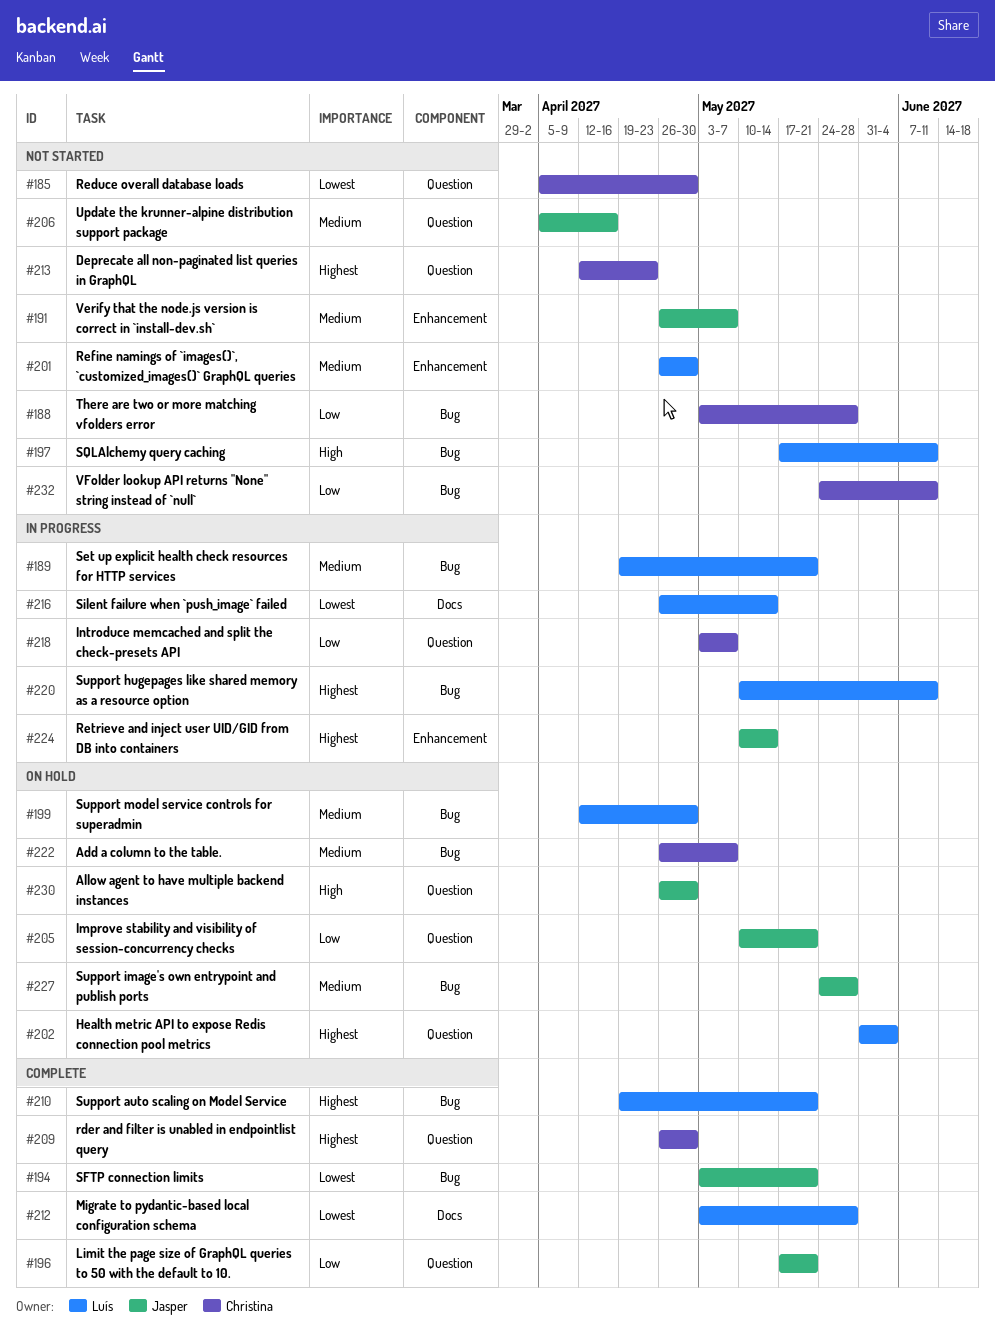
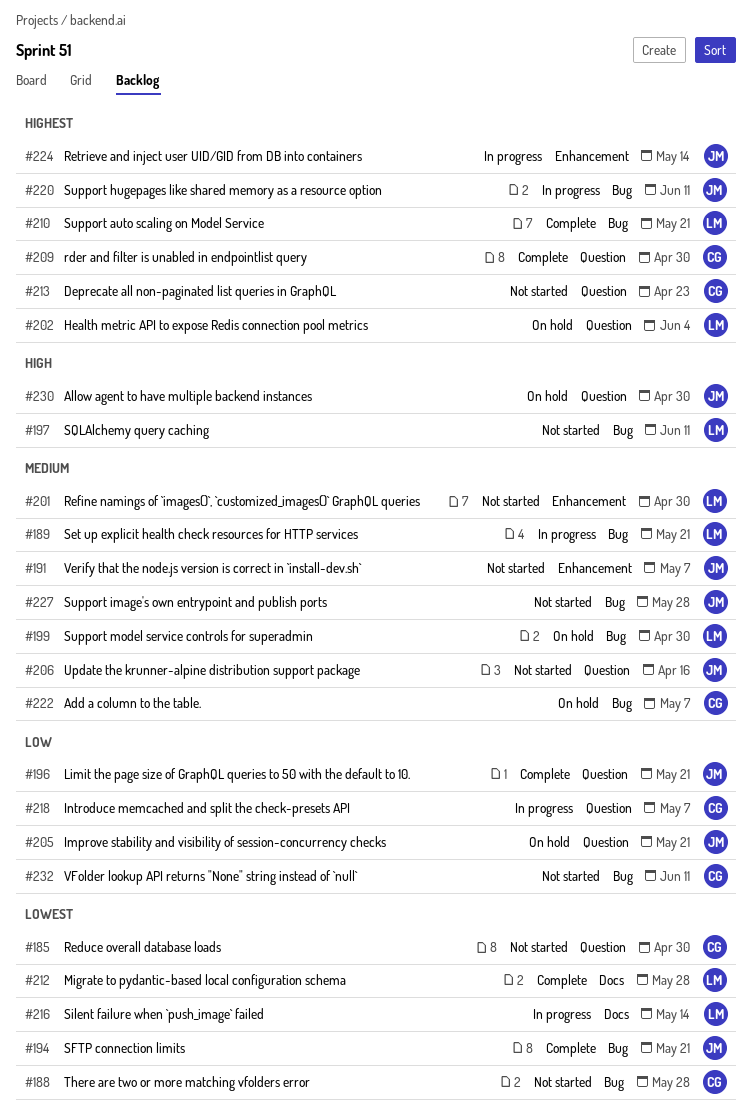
#188, priority: Low -> Lowest
#220, owner: Luís -> Jasper
#227, status: On hold -> Not started

